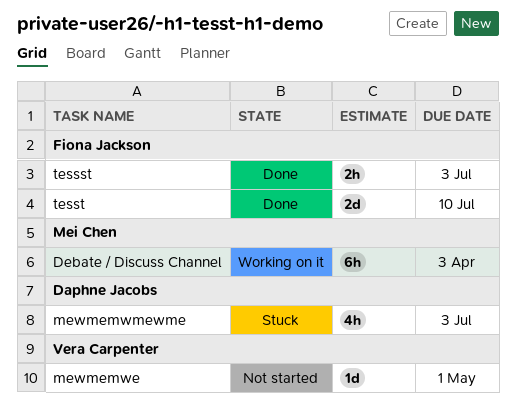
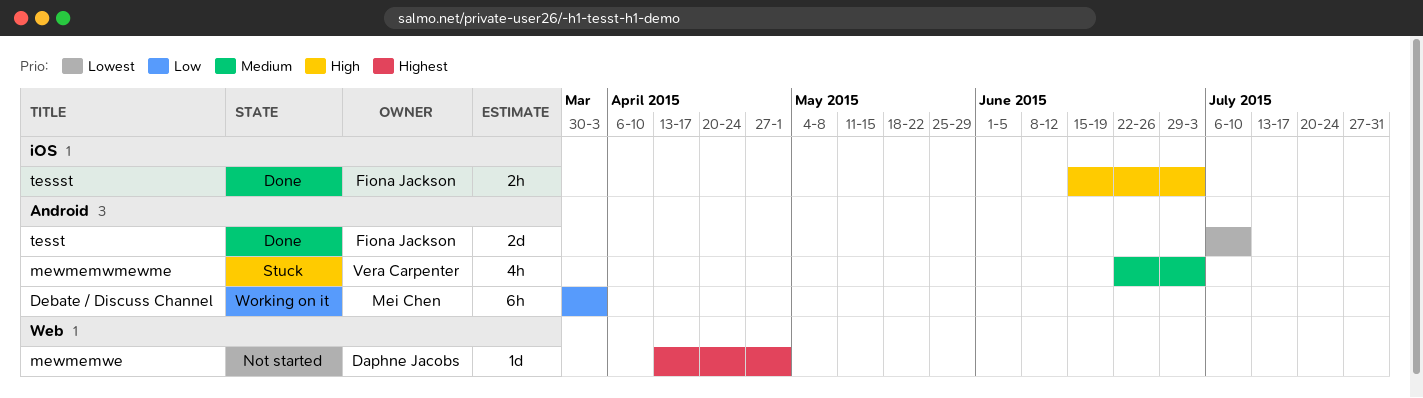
mewmemwe, owner: Vera Carpenter -> Daphne Jacobs
mewmemwmewme, owner: Daphne Jacobs -> Vera Carpenter

